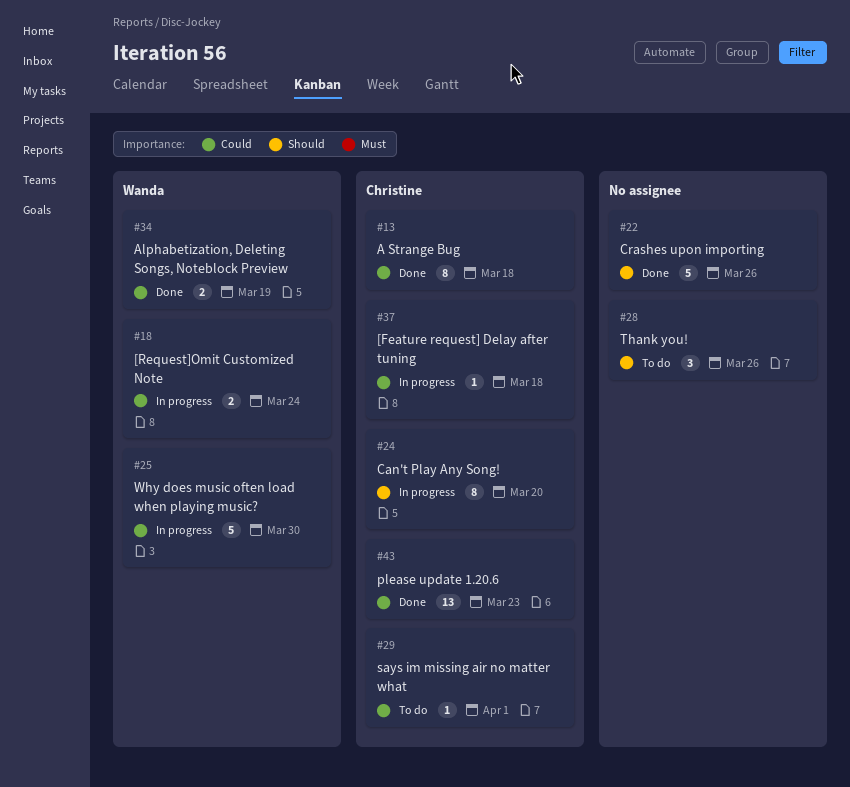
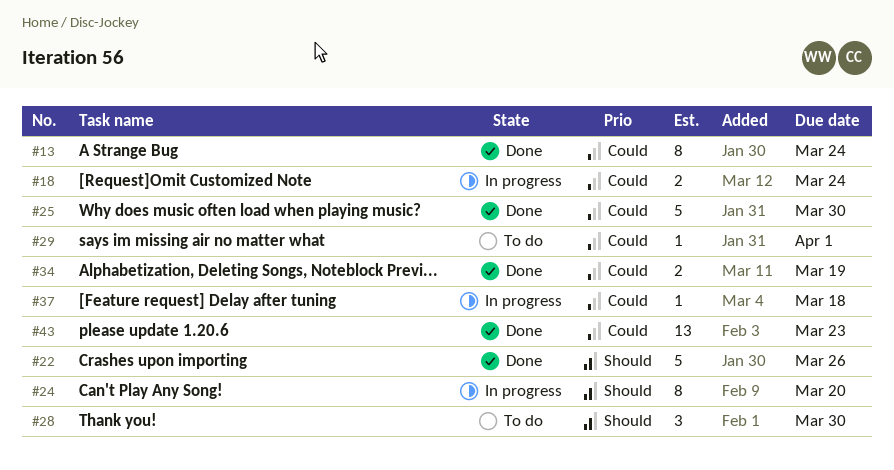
#13, due: Mar 18 -> Mar 24
#25, status: In progress -> Done
#28, due: Mar 26 -> Mar 30

